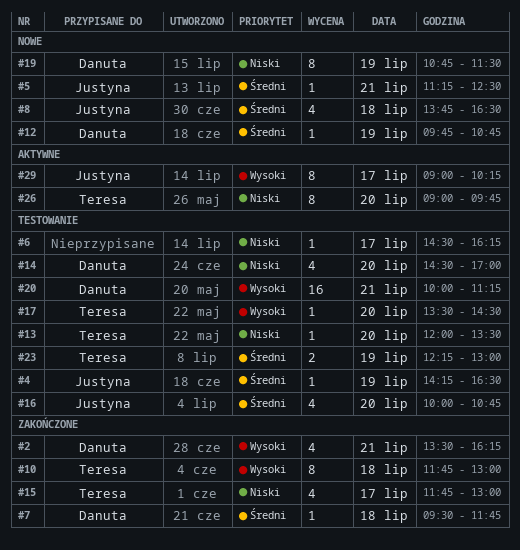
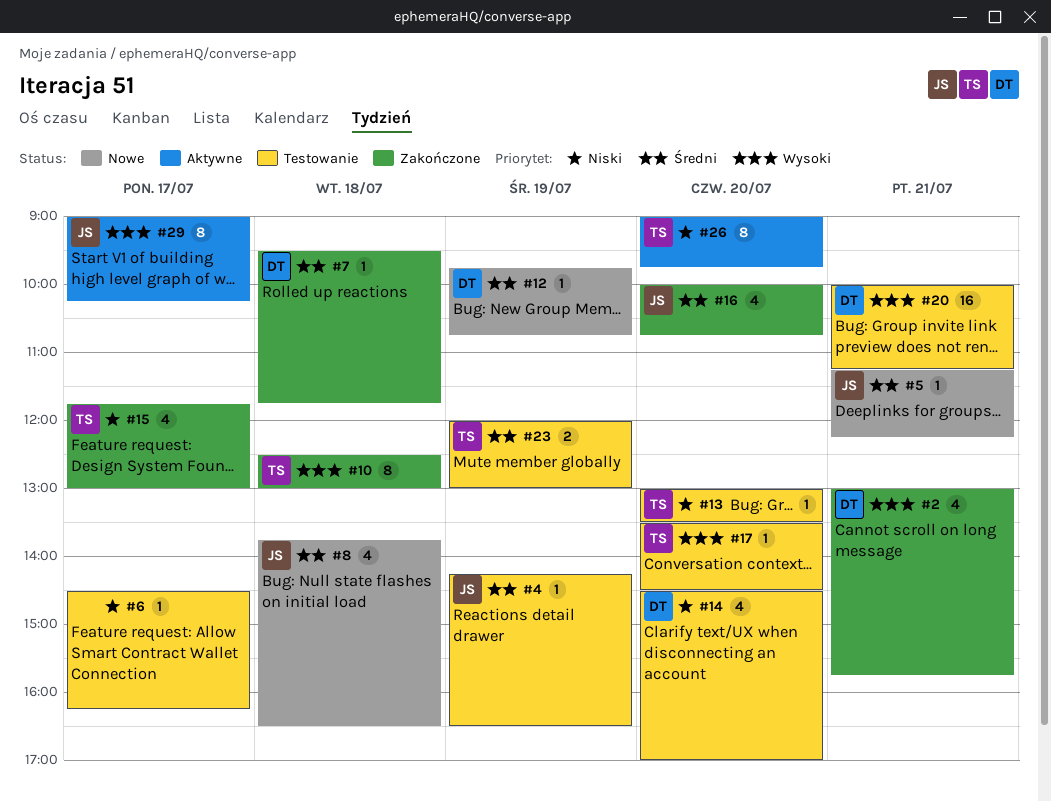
#2, begins: 13:30 -> 13:00
#2, ends: 16:15 -> 15:45
#5, ends: 12:30 -> 12:15
#10, begins: 11:45 -> 12:30
#13, begins: 12:00 -> 13:00
#16, status: Testowanie -> Zakończone
#19: present -> none
#23, begins: 12:15 -> 12:00

